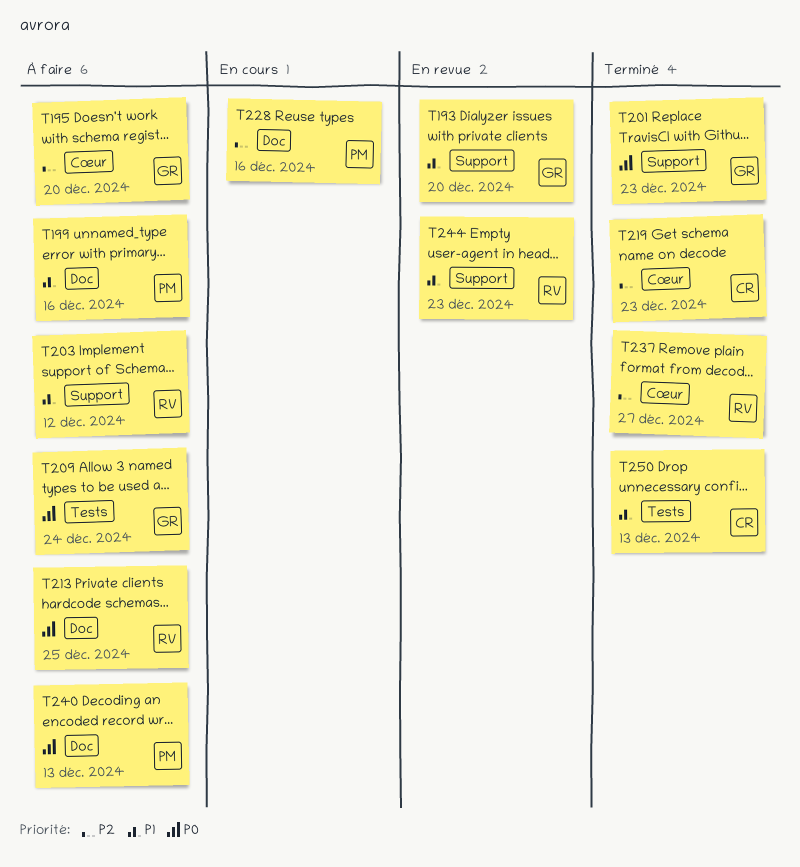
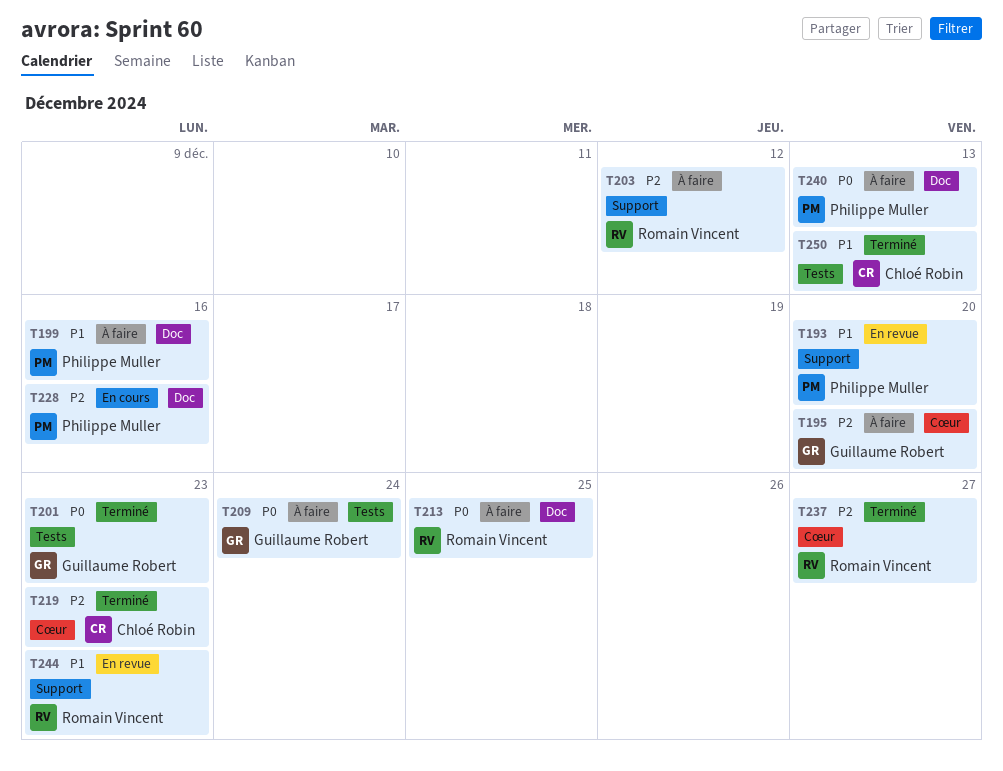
T193, owner: Guillaume Robert -> Philippe Muller
T201, label: Support -> Tests
T203, priority: P1 -> P2

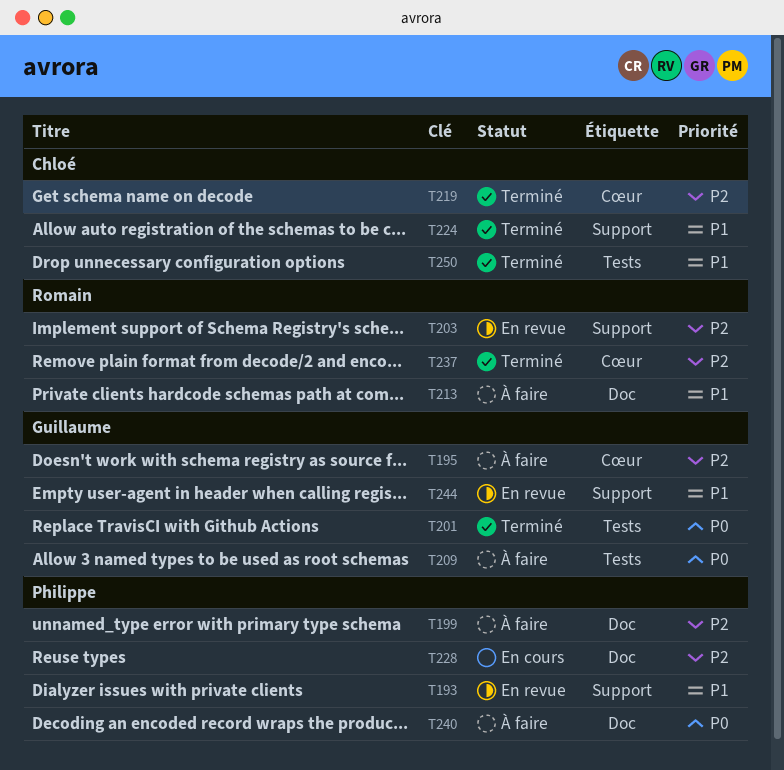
T199, priority: P1 -> P2
T203, status: À faire -> En revue
T213, priority: P0 -> P1
T224: none -> present
T244, owner: Romain Vincent -> Guillaume Robert

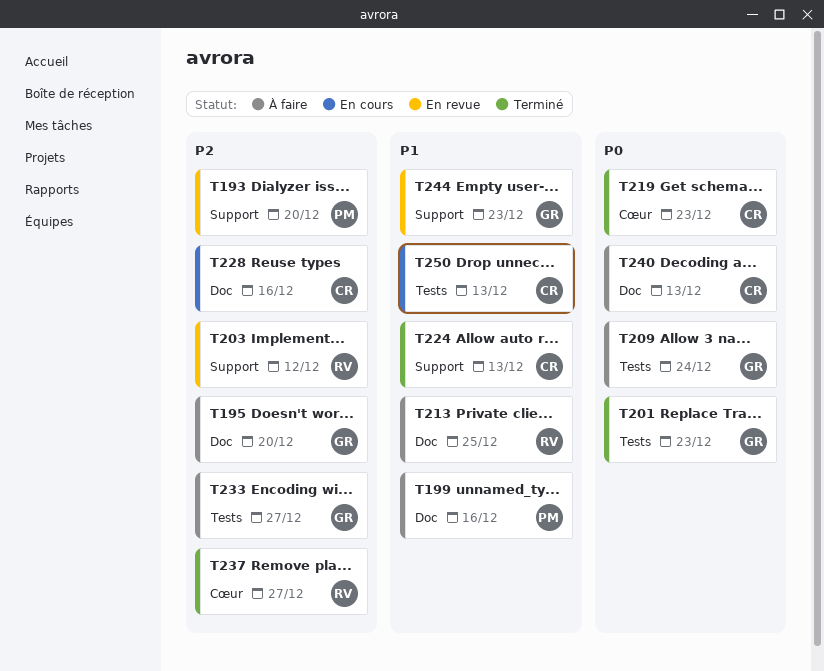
T193, priority: P1 -> P2
T195, label: Cœur -> Doc
T199, priority: P2 -> P1
T219, priority: P2 -> P0
T228, owner: Philippe -> Chloé
T233: none -> present
T240, owner: Philippe -> Chloé
T250, status: Terminé -> En cours

